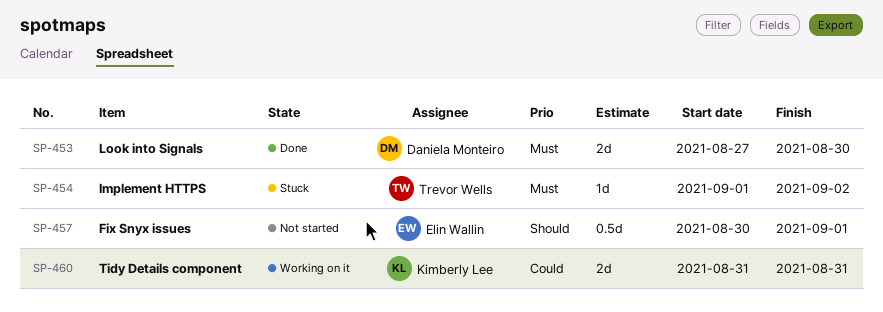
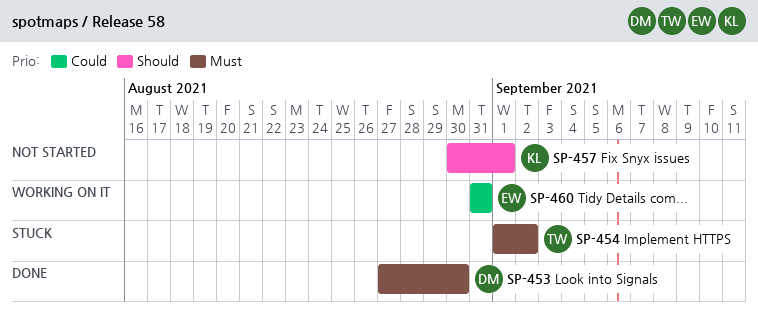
SP-457, owner: Elin Wallin -> Kimberly Lee
SP-460, owner: Kimberly Lee -> Elin Wallin

